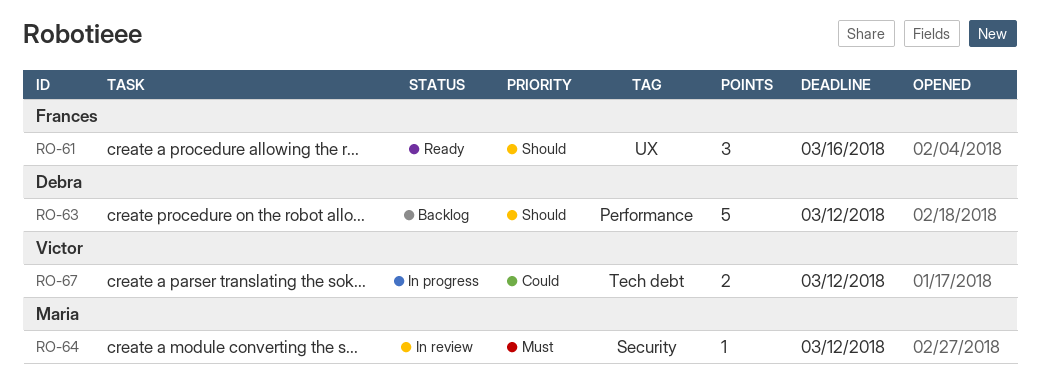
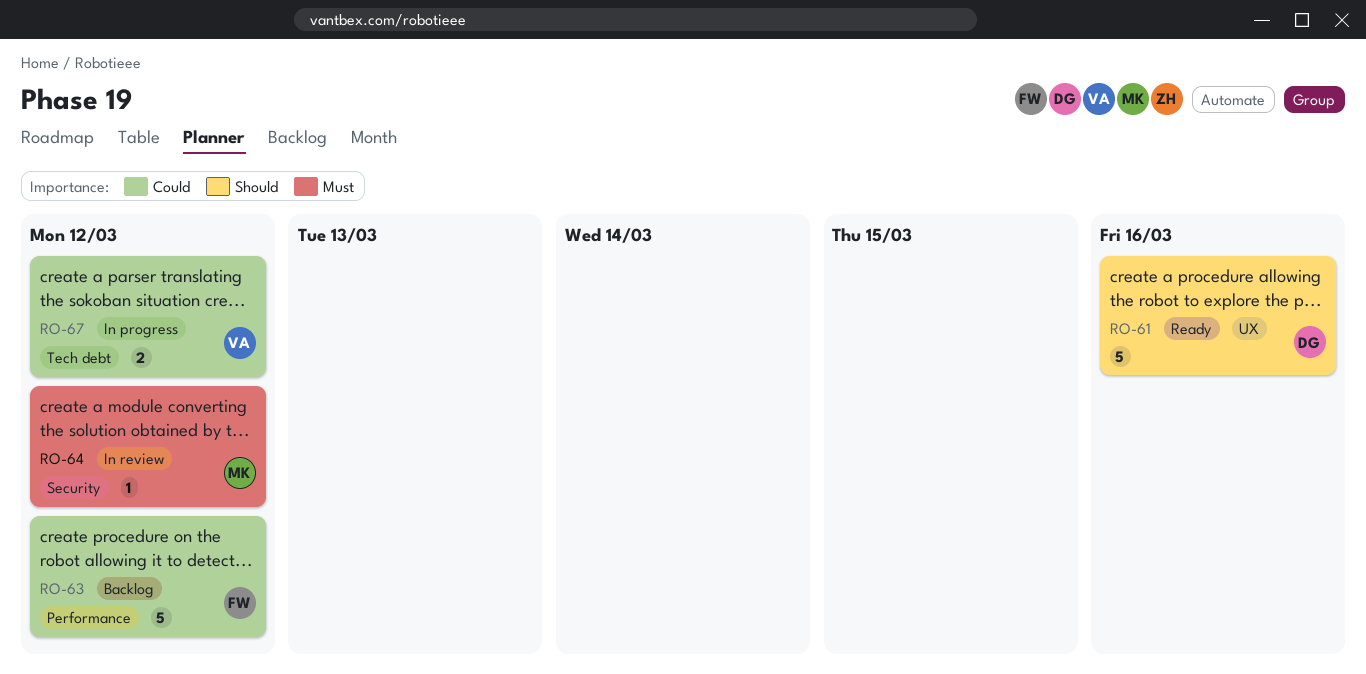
RO-61, owner: Frances -> Debra
RO-61, estimate: 3 -> 5
RO-63, owner: Debra -> Frances
RO-63, priority: Should -> Could

